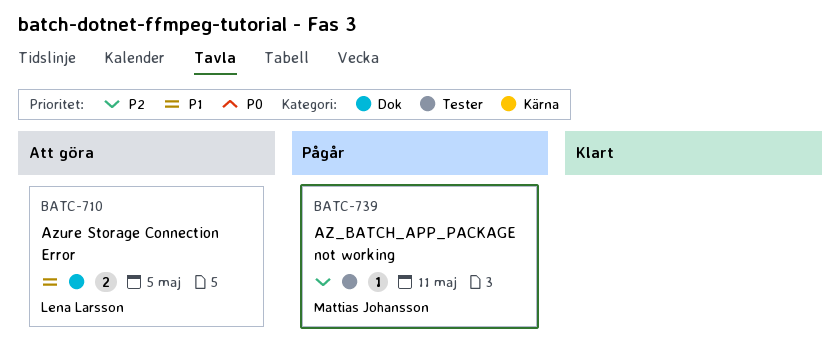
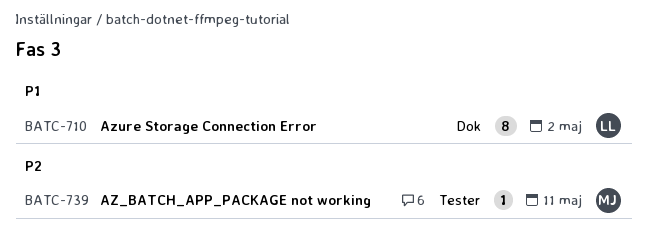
BATC-710, estimate: 2 -> 8
BATC-710, due: May 5 -> May 2

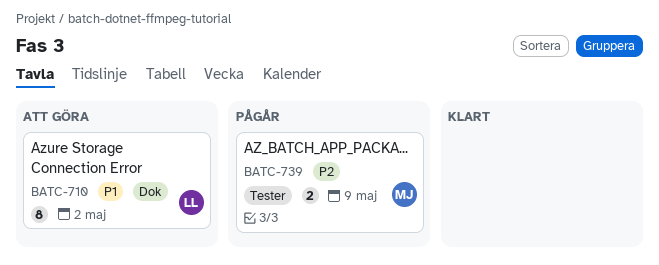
BATC-739, estimate: 1 -> 2
BATC-739, due: May 11 -> May 9

